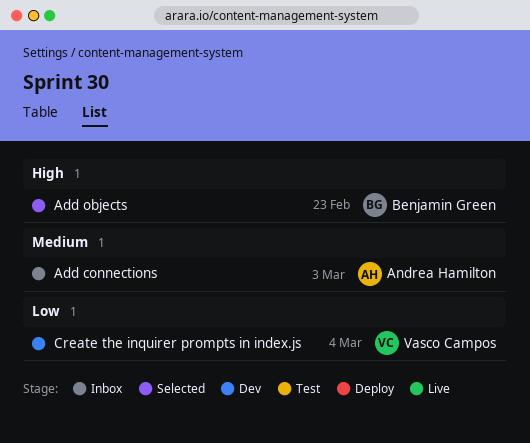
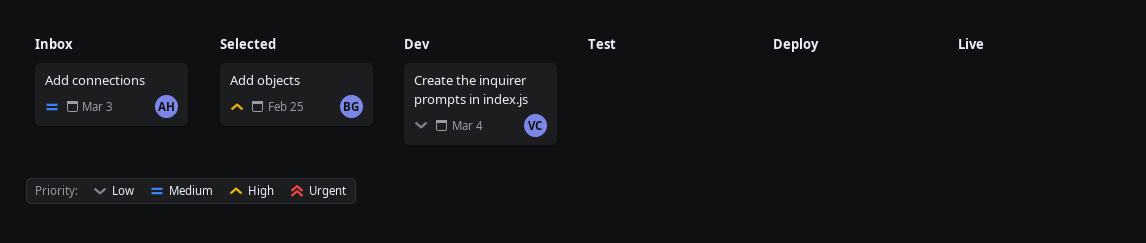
Add objects, due: Feb 23 -> Feb 25

